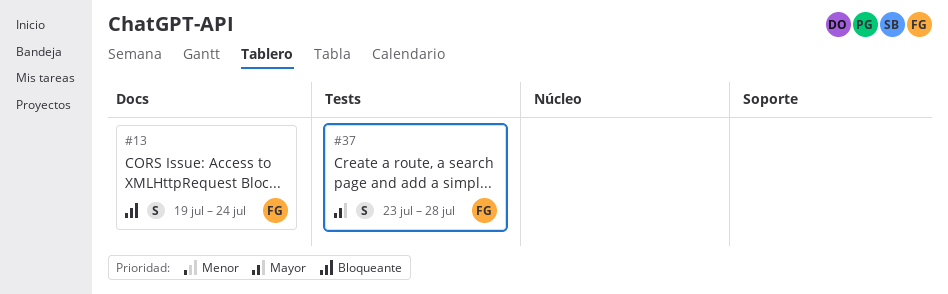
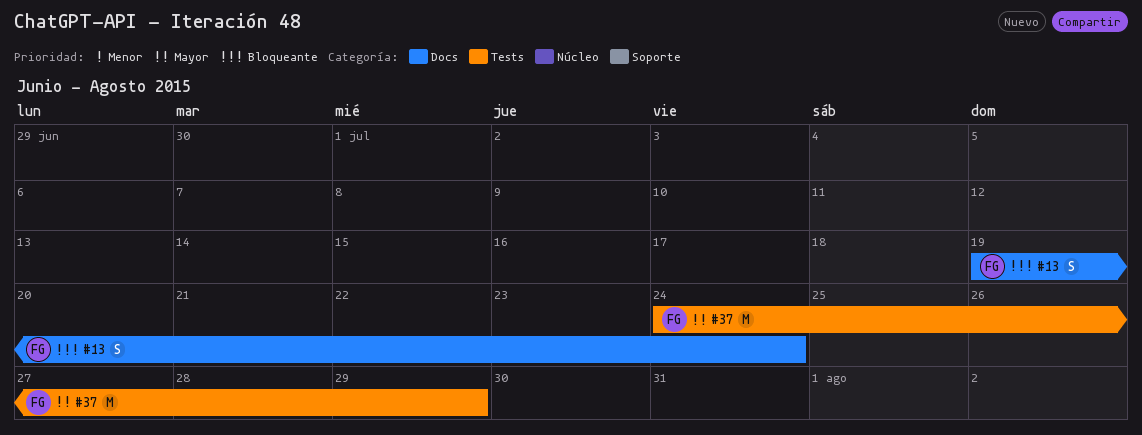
#37, estimate: S -> M
#37, start: Jul 23 -> Jul 24
#37, due: Jul 28 -> Jul 29

